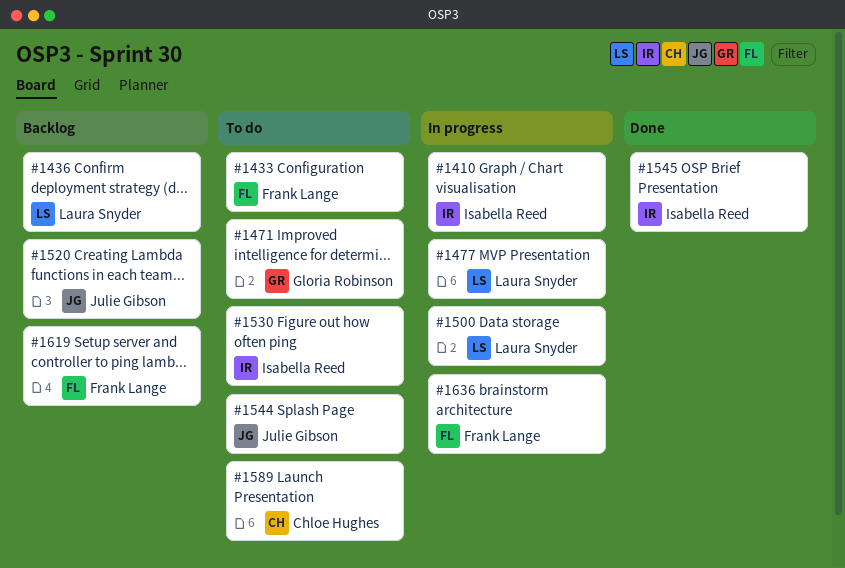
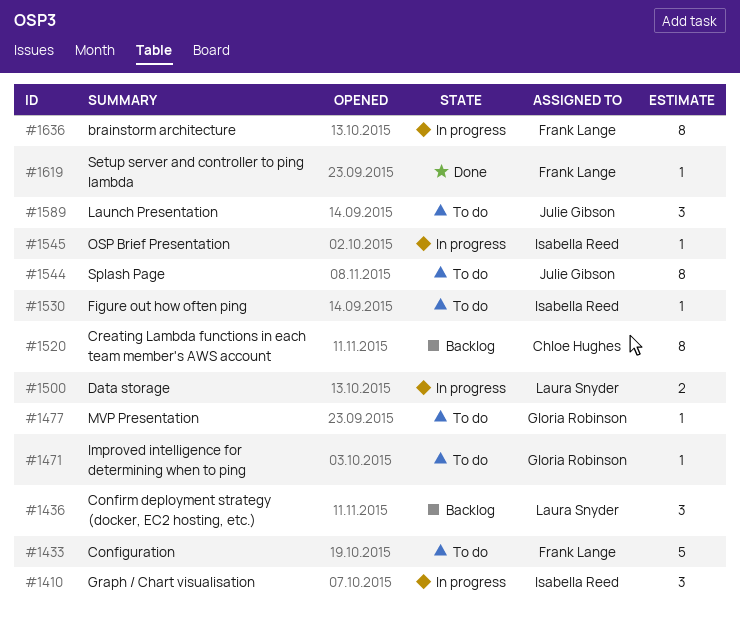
#1477, status: In progress -> To do
#1477, owner: Laura Snyder -> Gloria Robinson
#1520, owner: Julie Gibson -> Chloe Hughes
#1545, status: Done -> In progress
#1589, owner: Chloe Hughes -> Julie Gibson
#1619, status: Backlog -> Done

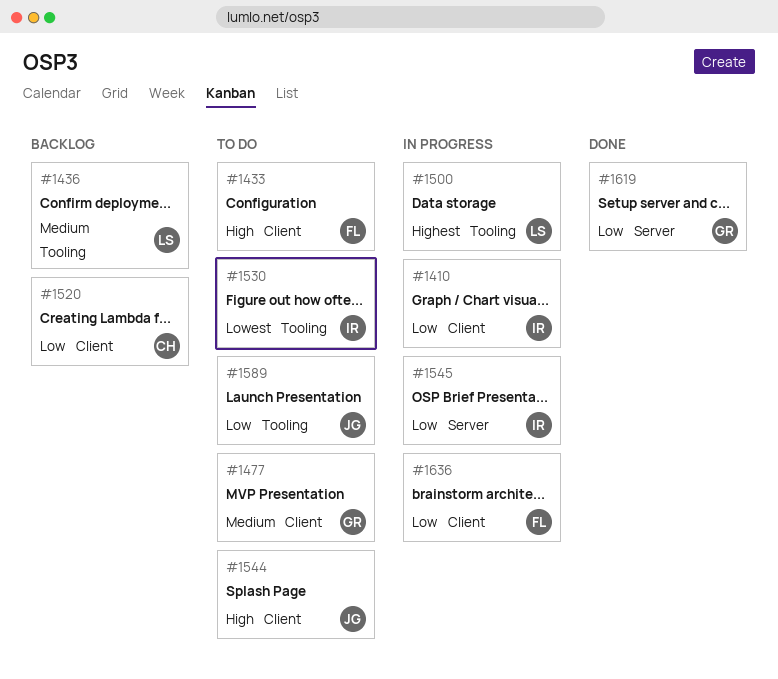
#1471: present -> none
#1619, owner: Frank Lange -> Gloria Robinson

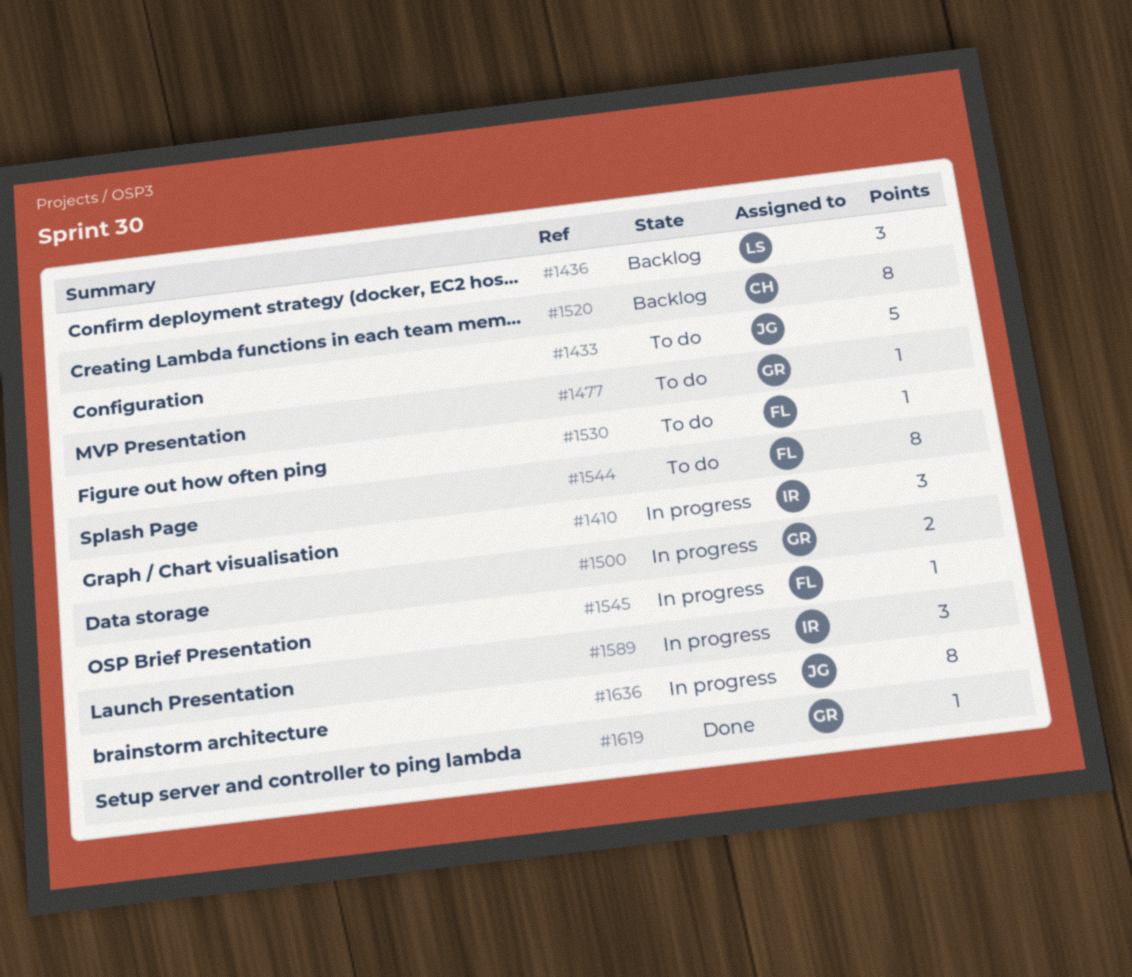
#1433, owner: FL -> JG
#1500, owner: LS -> GR
#1530, owner: IR -> FL
#1544, owner: JG -> FL
#1545, owner: IR -> FL
#1589, status: To do -> In progress
#1589, owner: JG -> IR
#1636, owner: FL -> JG

